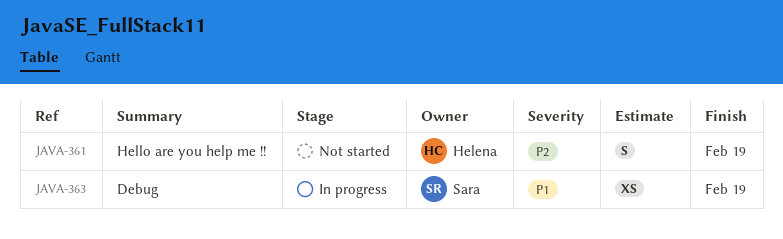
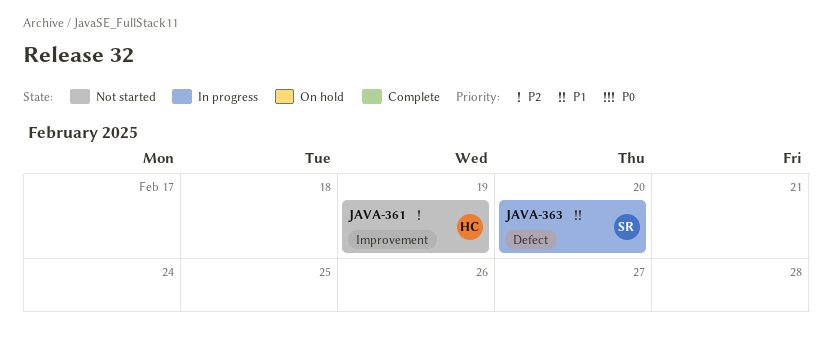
JAVA-363, due: Feb 19 -> Feb 20

